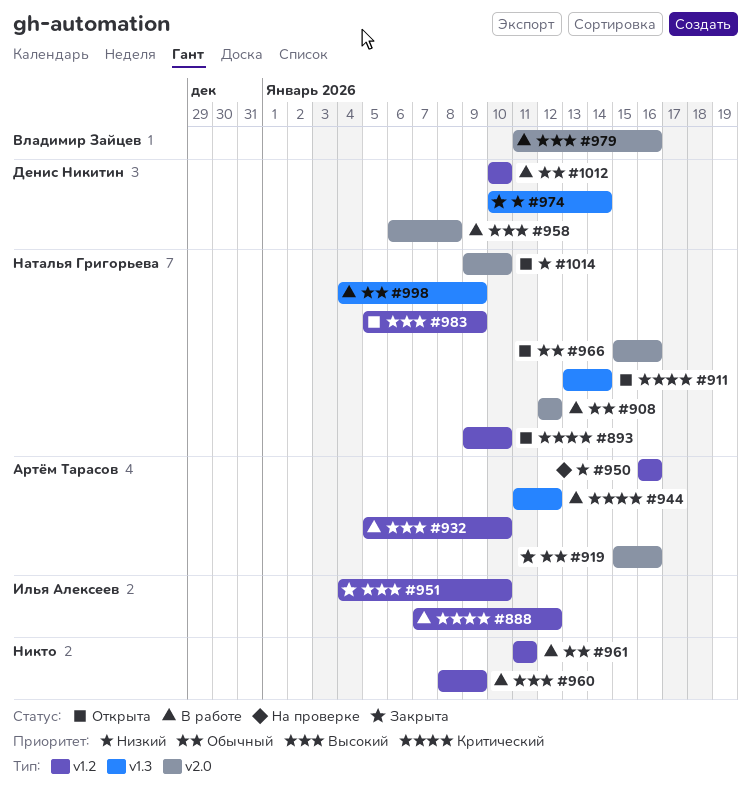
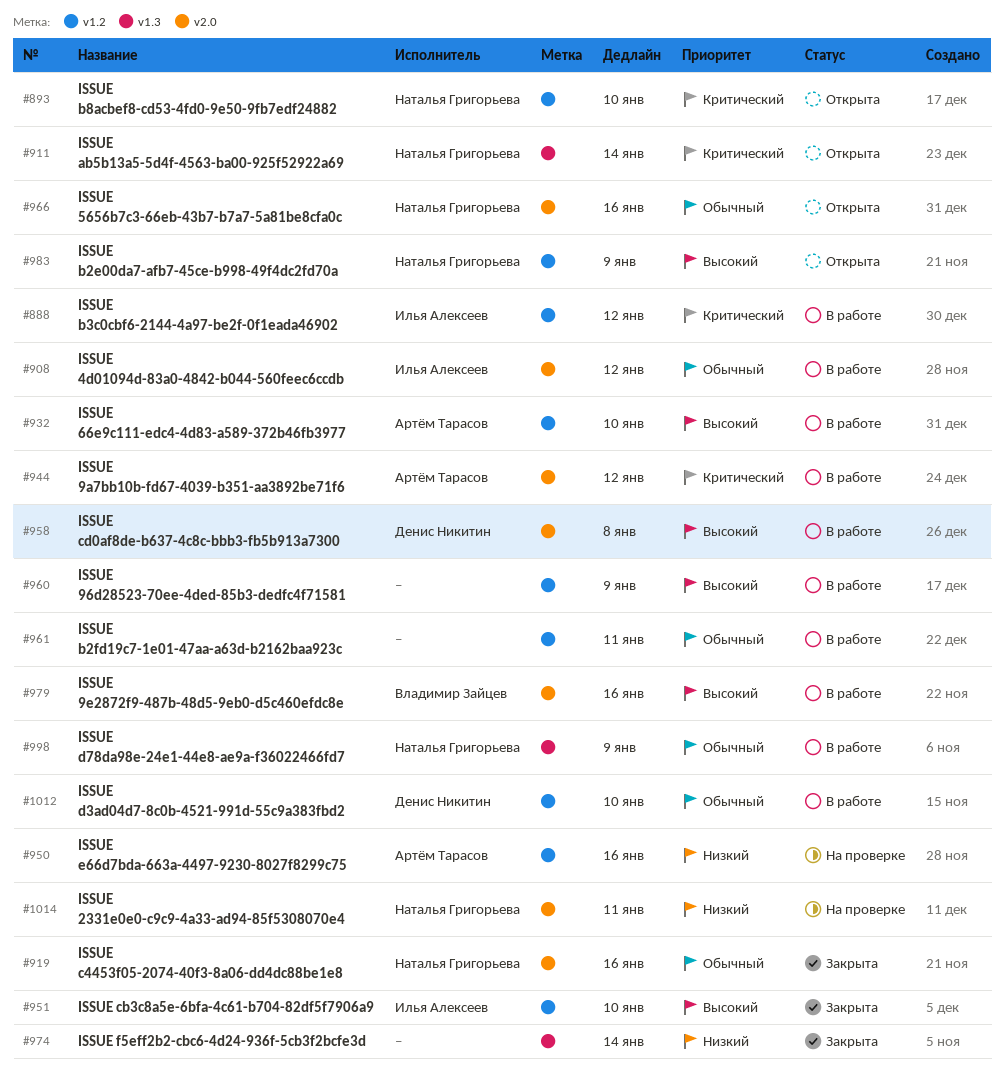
#908, owner: Наталья Григорьева -> Илья Алексеев
#919, owner: Артём Тарасов -> Наталья Григорьева
#944, label: v1.3 -> v2.0
#974, owner: Денис Никитин -> none
#1014, status: Открыта -> На проверке
#1014, due: Jan 10 -> Jan 11

